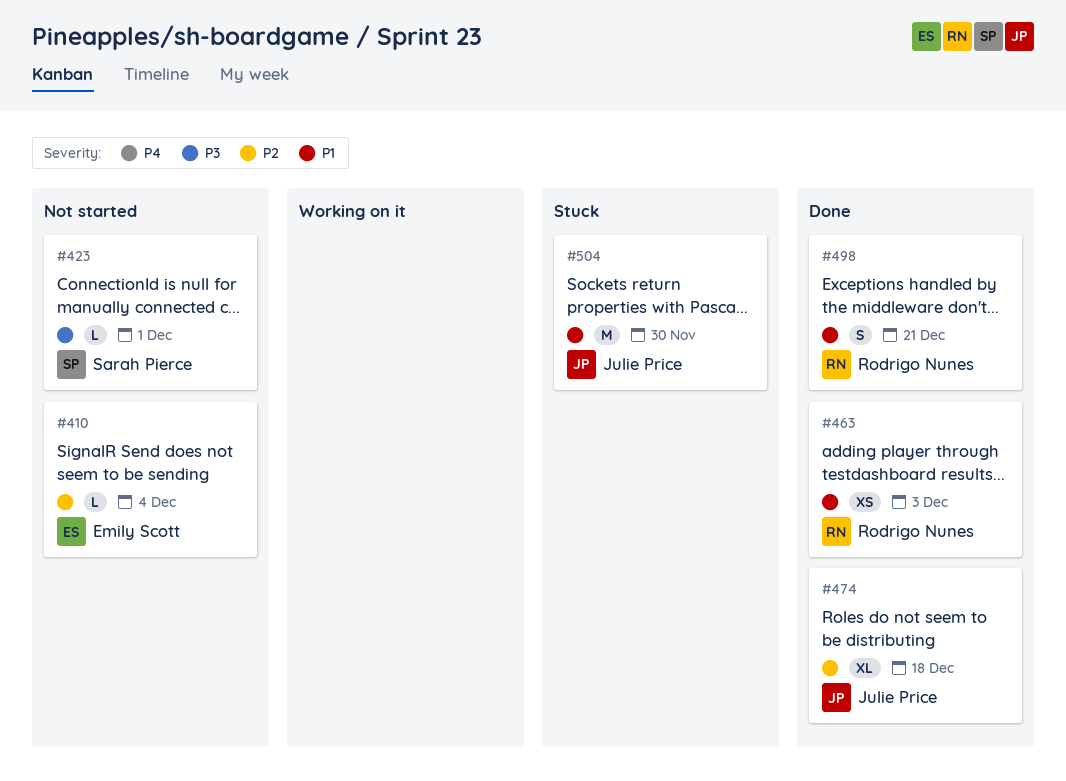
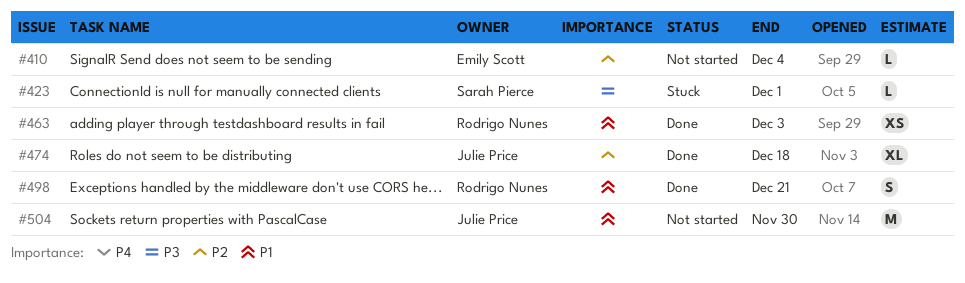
#423, status: Not started -> Stuck
#504, status: Stuck -> Not started

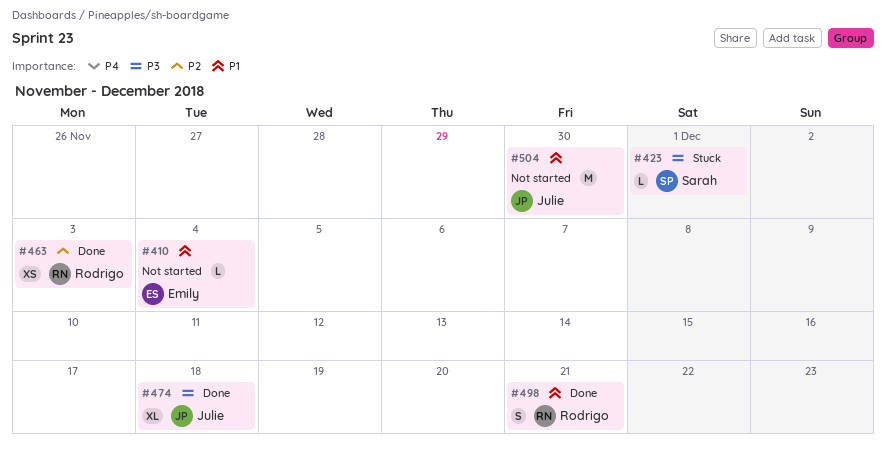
#410, priority: P2 -> P1
#463, priority: P1 -> P2
#474, priority: P2 -> P3

